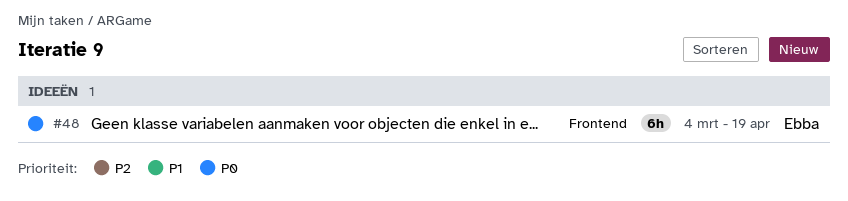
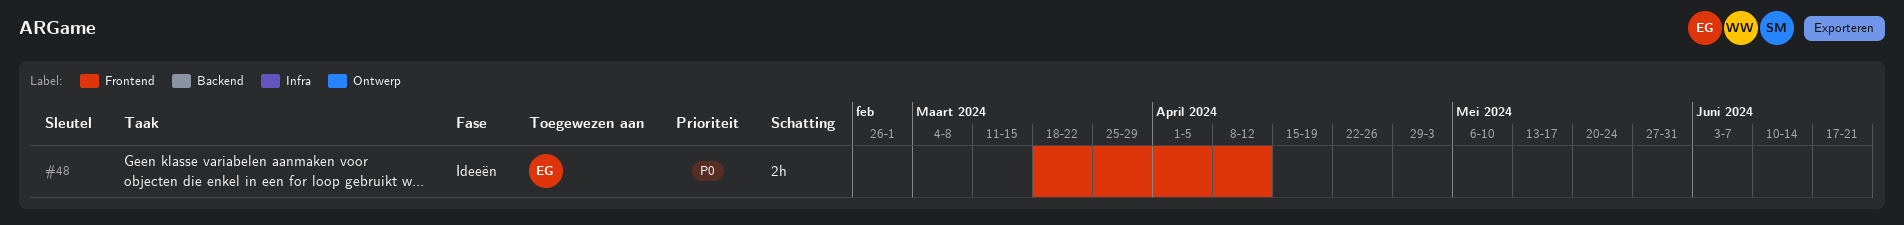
#48, estimate: 6h -> 2h
#48, start: Mar 4 -> Mar 18
#48, due: Apr 19 -> Apr 12

